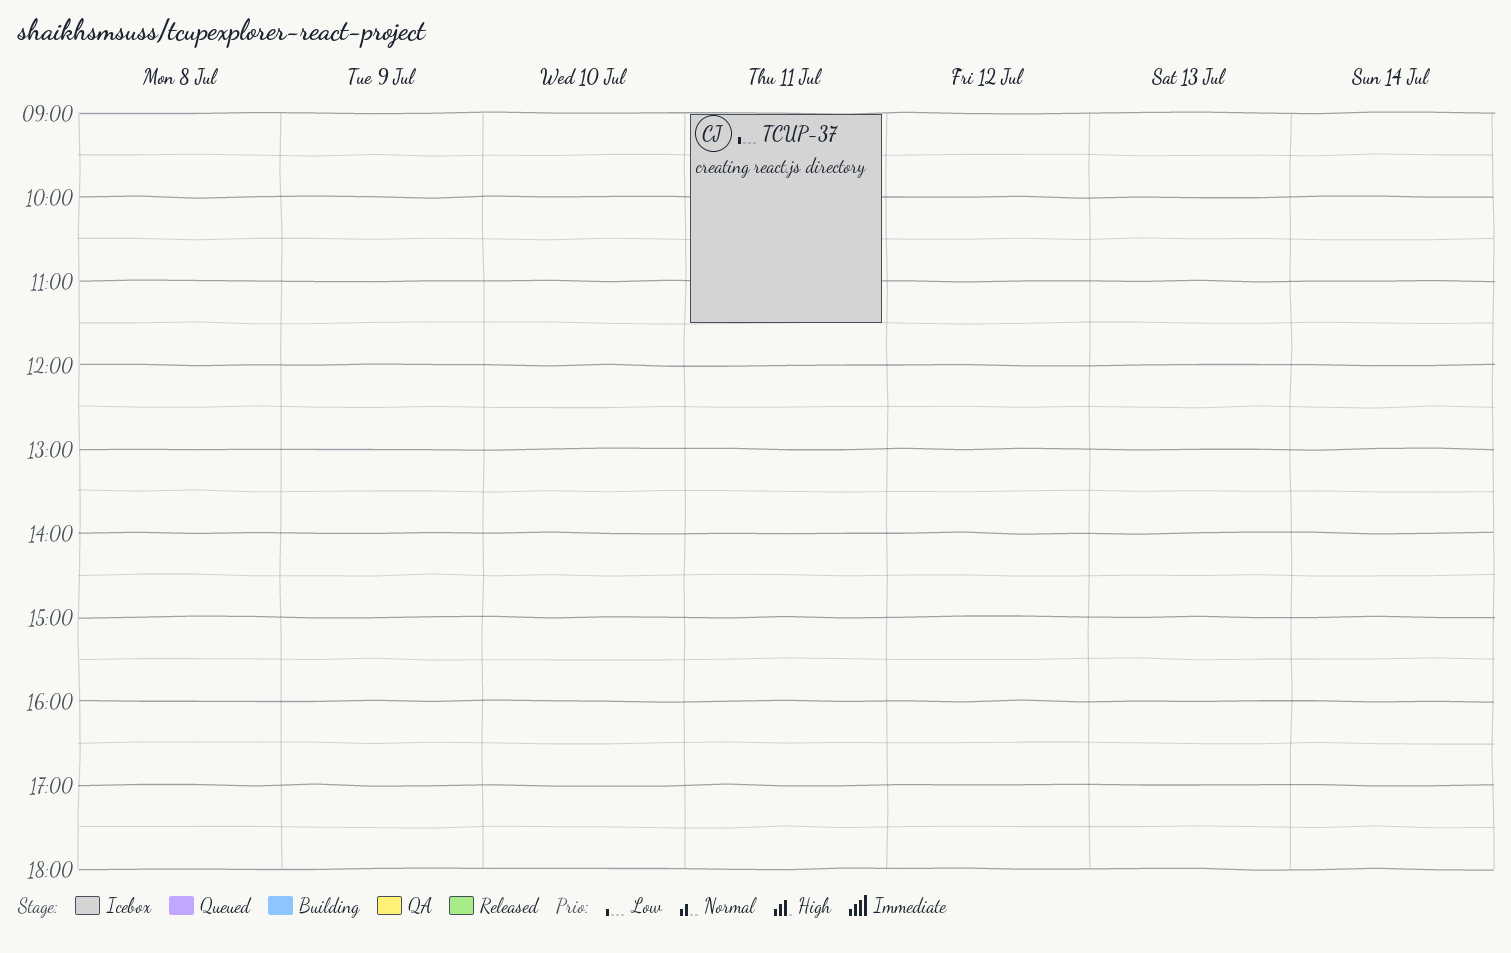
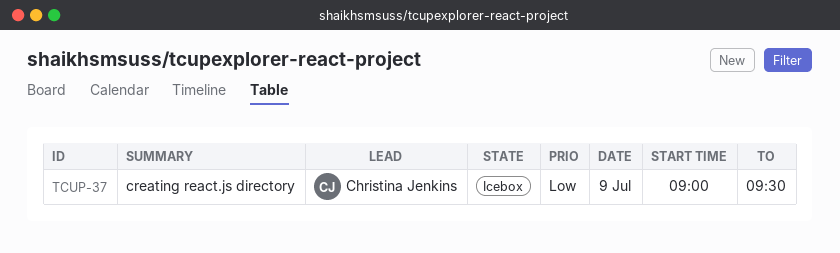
TCUP-37, day: Jul 11 -> Jul 9
TCUP-37, ends: 11:30 -> 09:30

